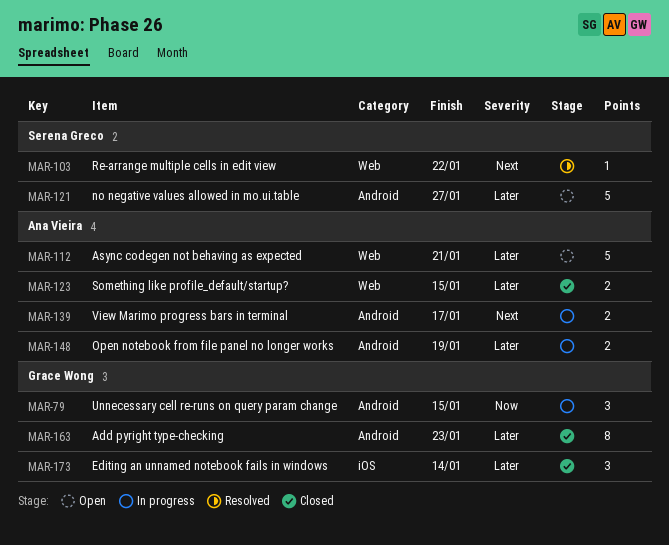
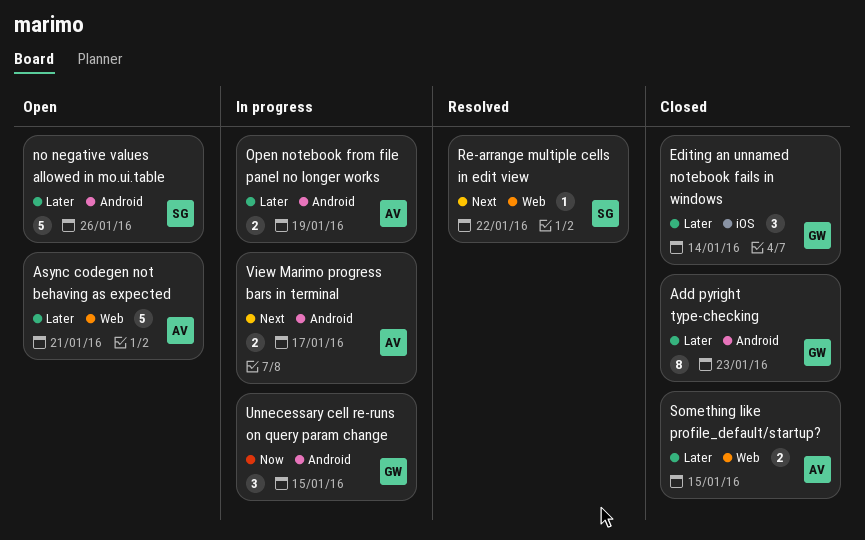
no negative values allowed in mo.ui.table, due: Jan 27 -> Jan 26

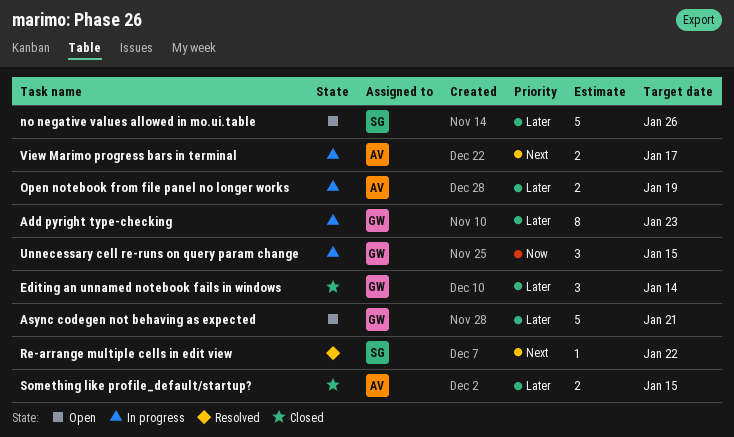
Add pyright type-checking, status: Closed -> In progress
Async codegen not behaving as expected, owner: AV -> GW

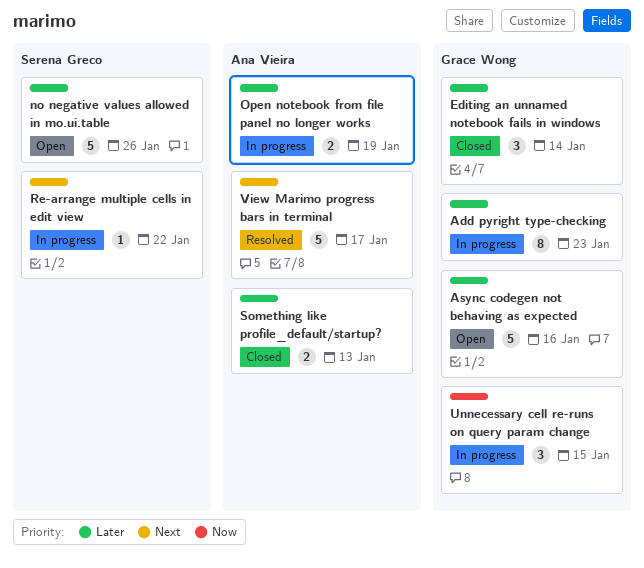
Async codegen not behaving as expected, due: Jan 21 -> Jan 16
Re-arrange multiple cells in edit view, status: Resolved -> In progress
Something like profile_default/startup?, due: Jan 15 -> Jan 13
View Marimo progress bars in terminal, status: In progress -> Resolved
View Marimo progress bars in terminal, estimate: 2 -> 5

